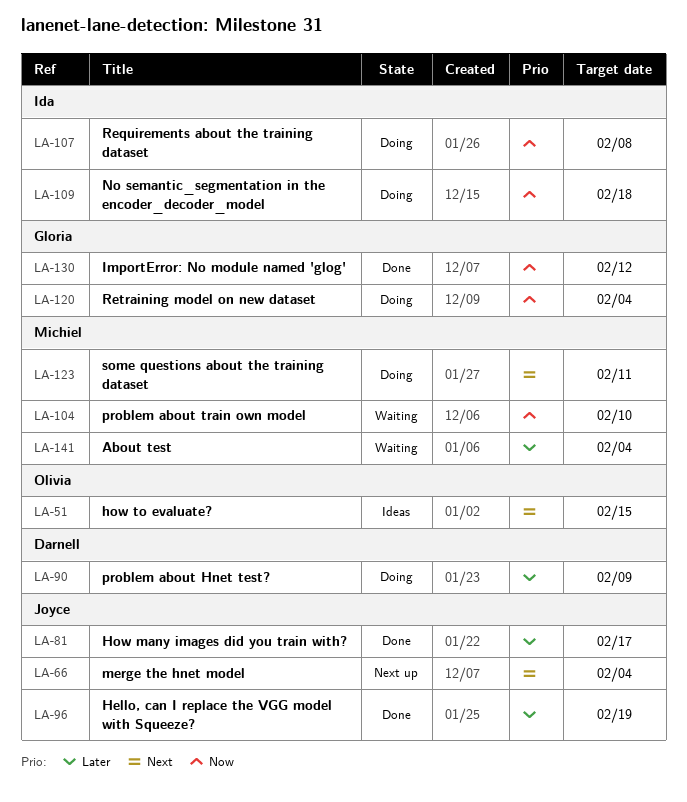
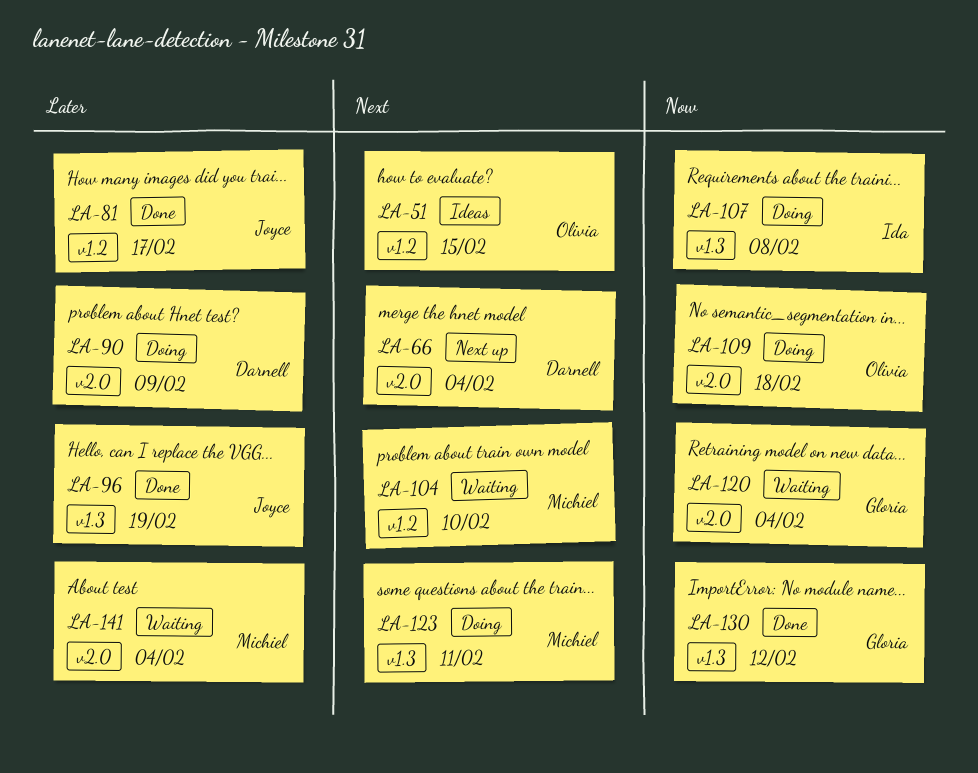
LA-66, owner: Joyce -> Darnell
LA-104, priority: Now -> Next
LA-109, owner: Ida -> Olivia
LA-120, status: Doing -> Waiting

